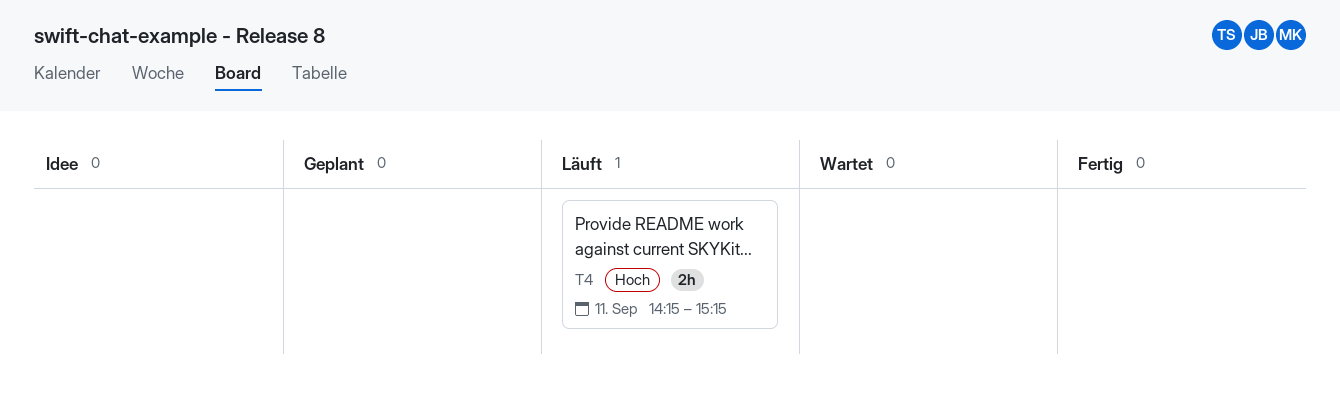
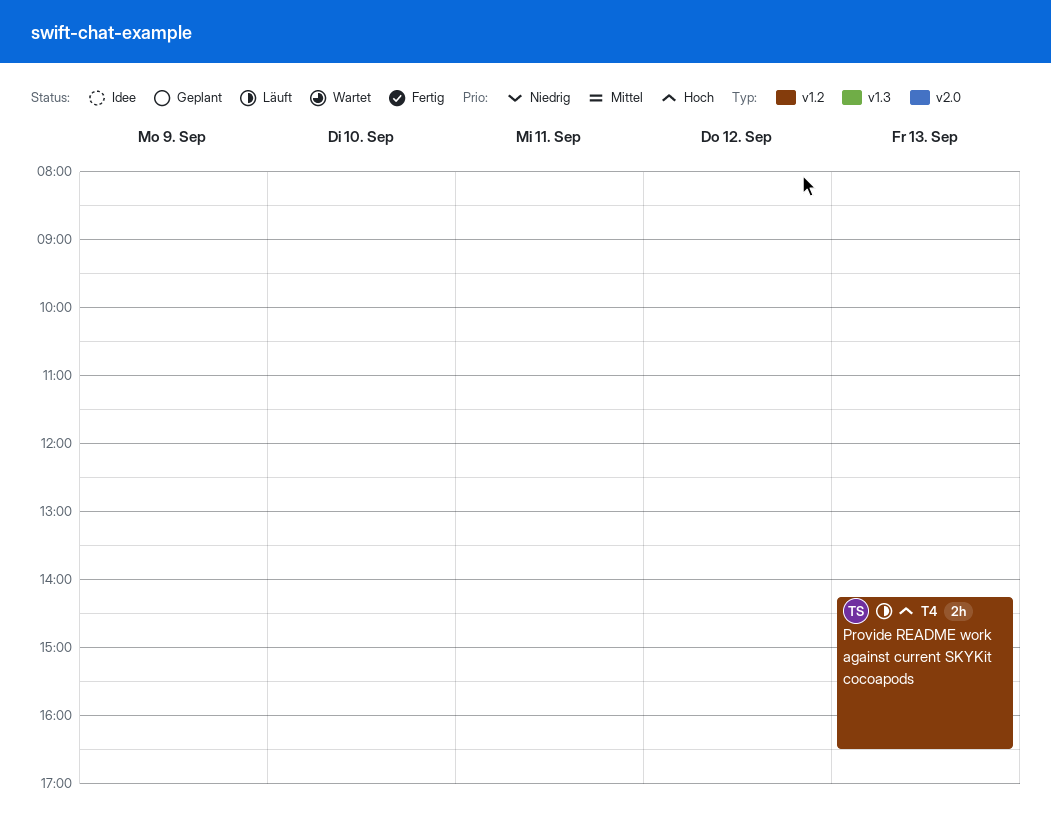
T4, day: Sep 11 -> Sep 13
T4, ends: 15:15 -> 16:30

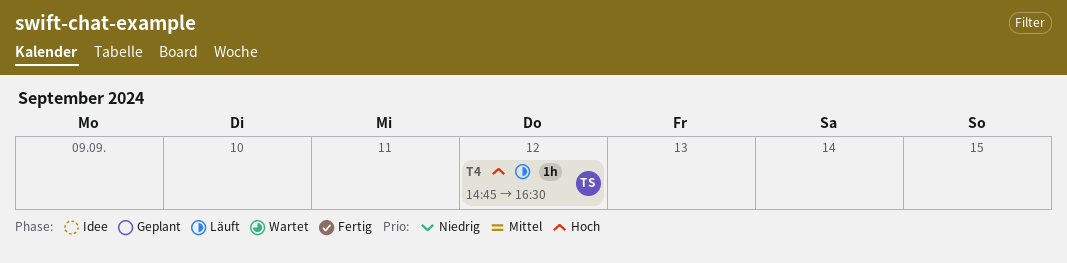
T4, estimate: 2h -> 1h
T4, day: Sep 13 -> Sep 12
T4, begins: 14:15 -> 14:45

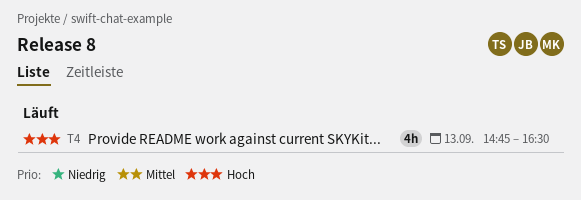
T4, estimate: 1h -> 4h
T4, day: Sep 12 -> Sep 13

